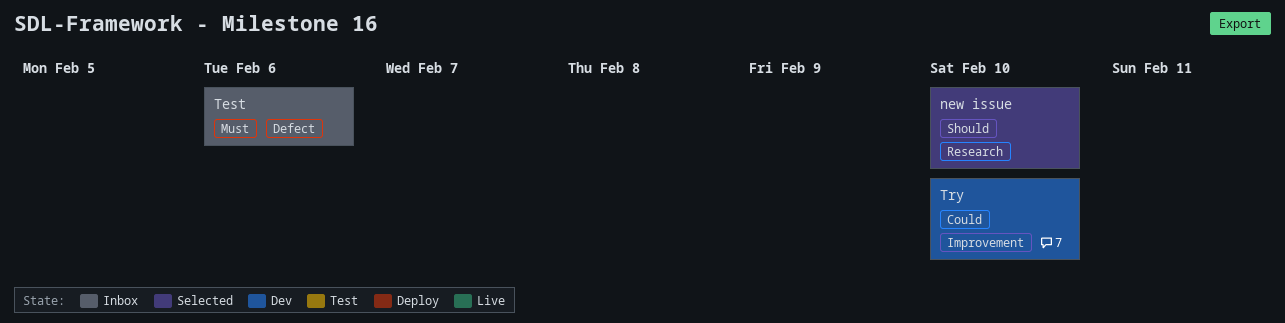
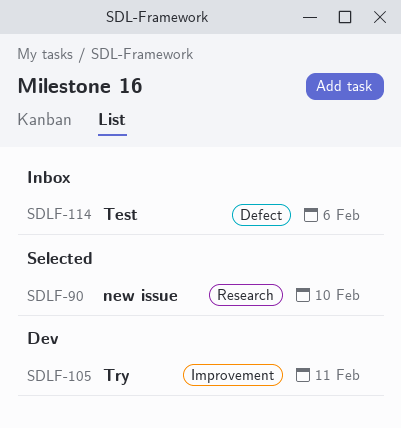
Try, due: Feb 10 -> Feb 11

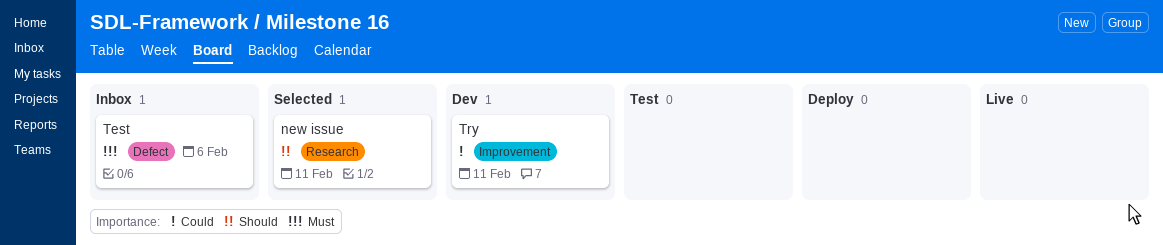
new issue, due: Feb 10 -> Feb 11

